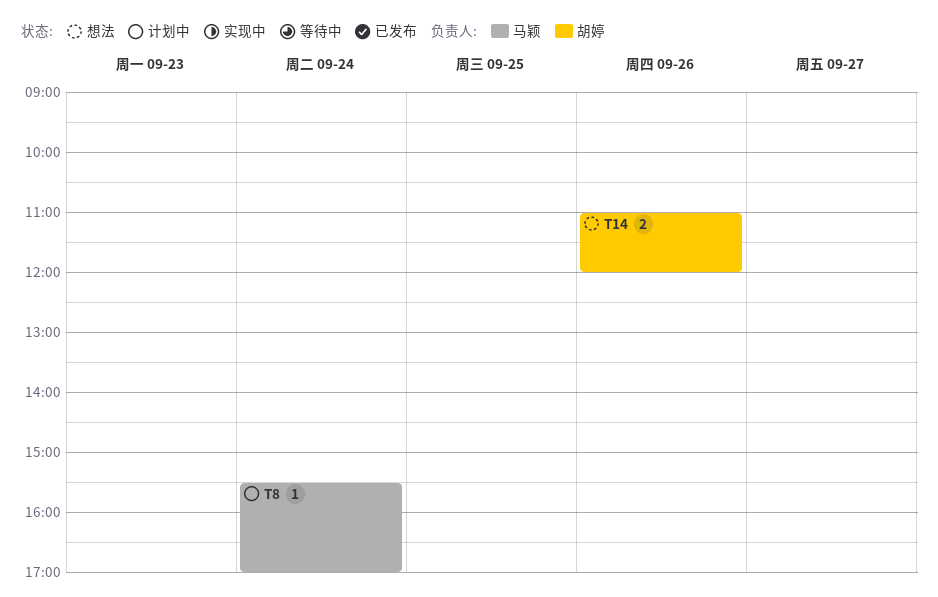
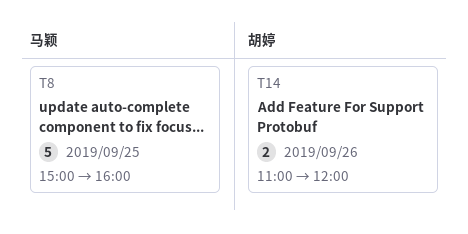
T8, estimate: 1 -> 5
T8, day: Sep 24 -> Sep 25
T8, begins: 15:30 -> 15:00
T8, ends: 17:00 -> 16:00

